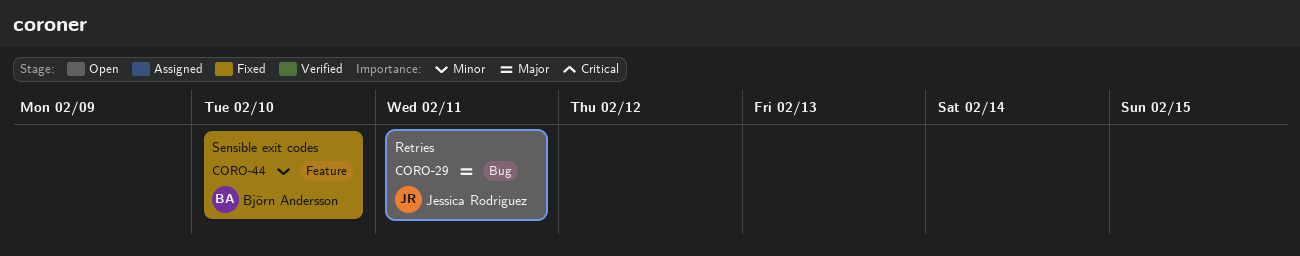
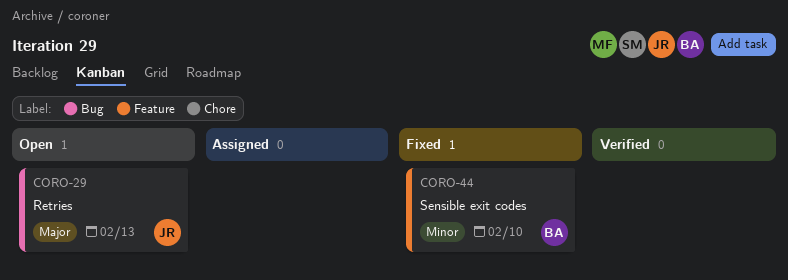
CORO-29, due: Feb 11 -> Feb 13

